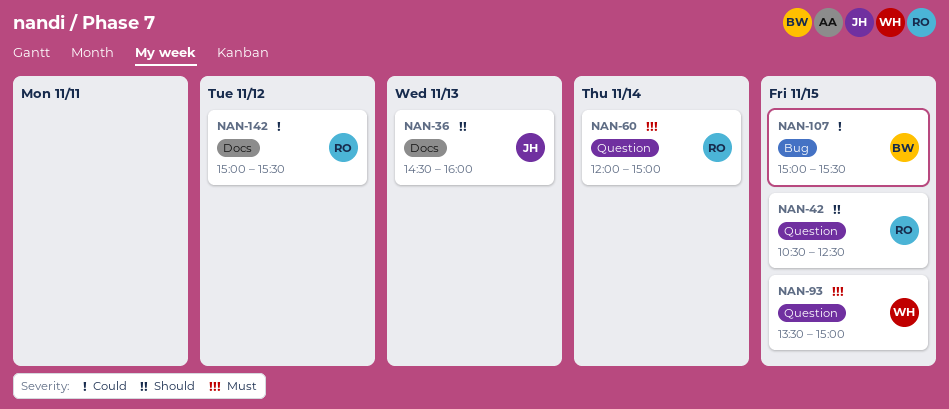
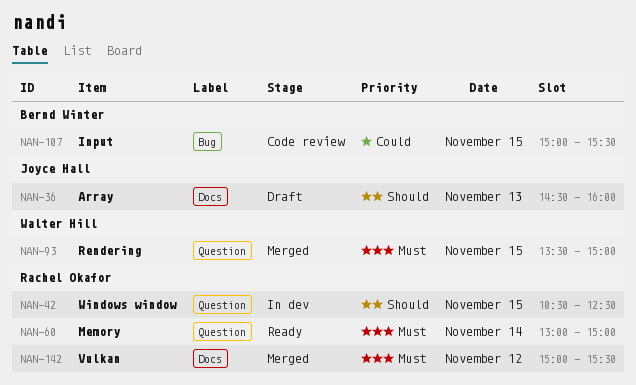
NAN-60, begins: 12:00 -> 13:00
NAN-142, priority: Could -> Must

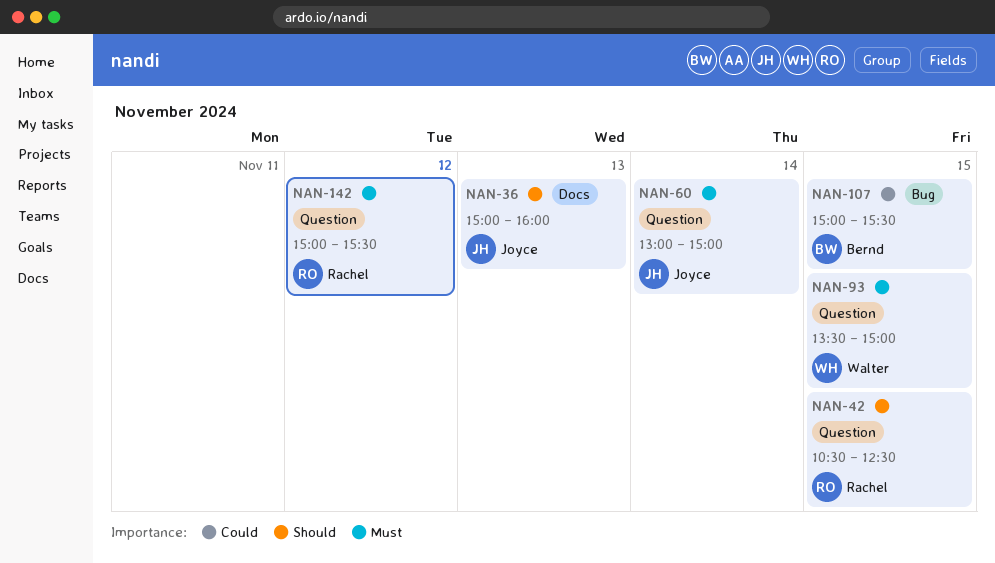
NAN-36, begins: 14:30 -> 15:00
NAN-60, owner: Rachel Okafor -> Joyce Hall
NAN-142, label: Docs -> Question

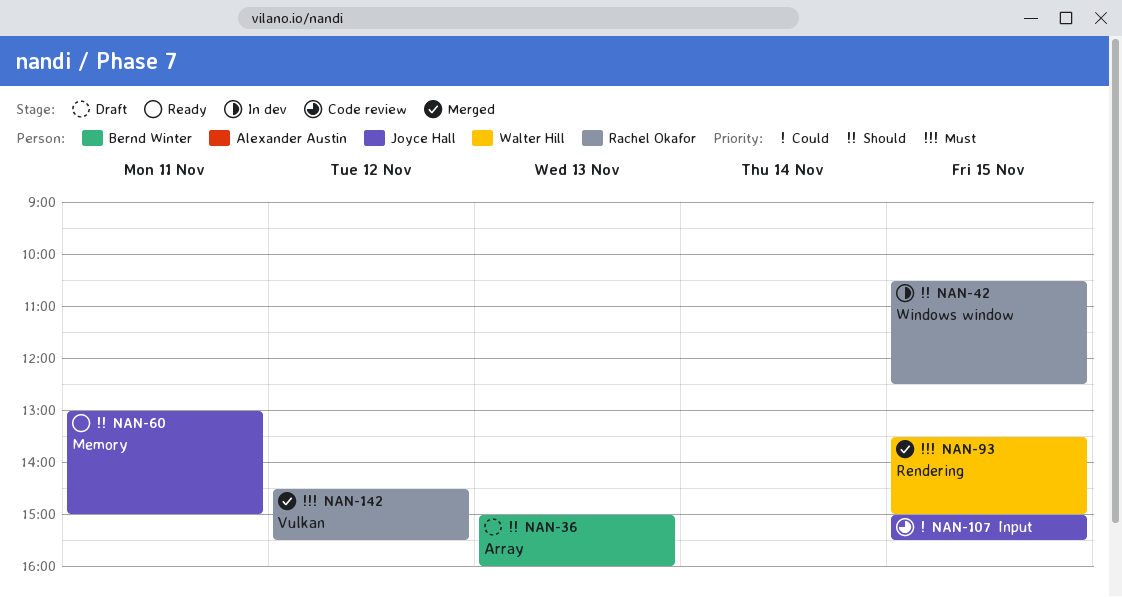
NAN-36, owner: Joyce Hall -> Bernd Winter
NAN-60, priority: Must -> Should
NAN-60, day: Nov 14 -> Nov 11
NAN-107, owner: Bernd Winter -> Joyce Hall
NAN-142, begins: 15:00 -> 14:30

